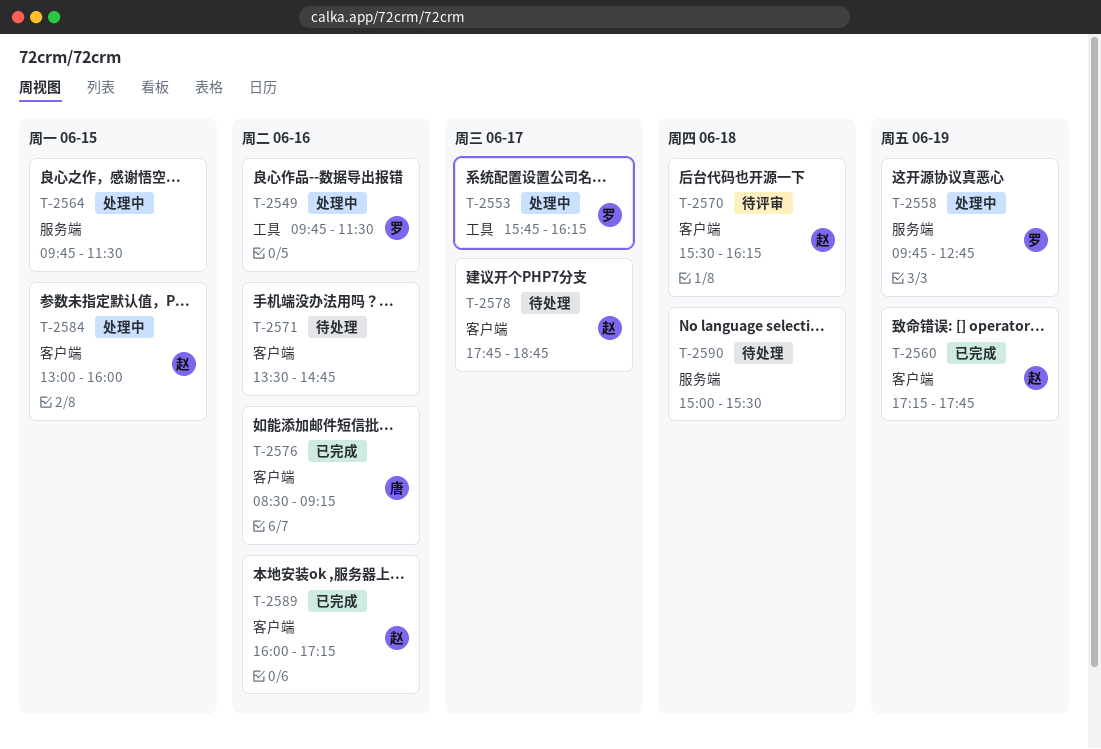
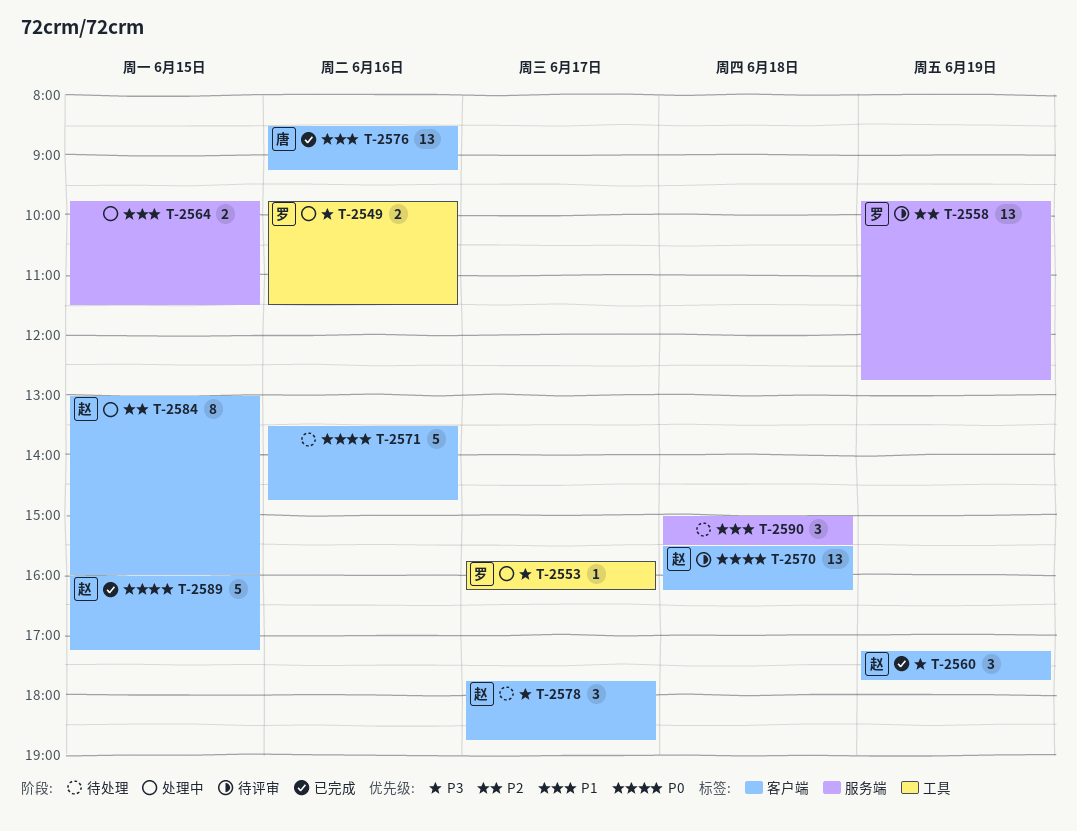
T-2558, status: 处理中 -> 待评审
T-2589, day: Jun 16 -> Jun 15

